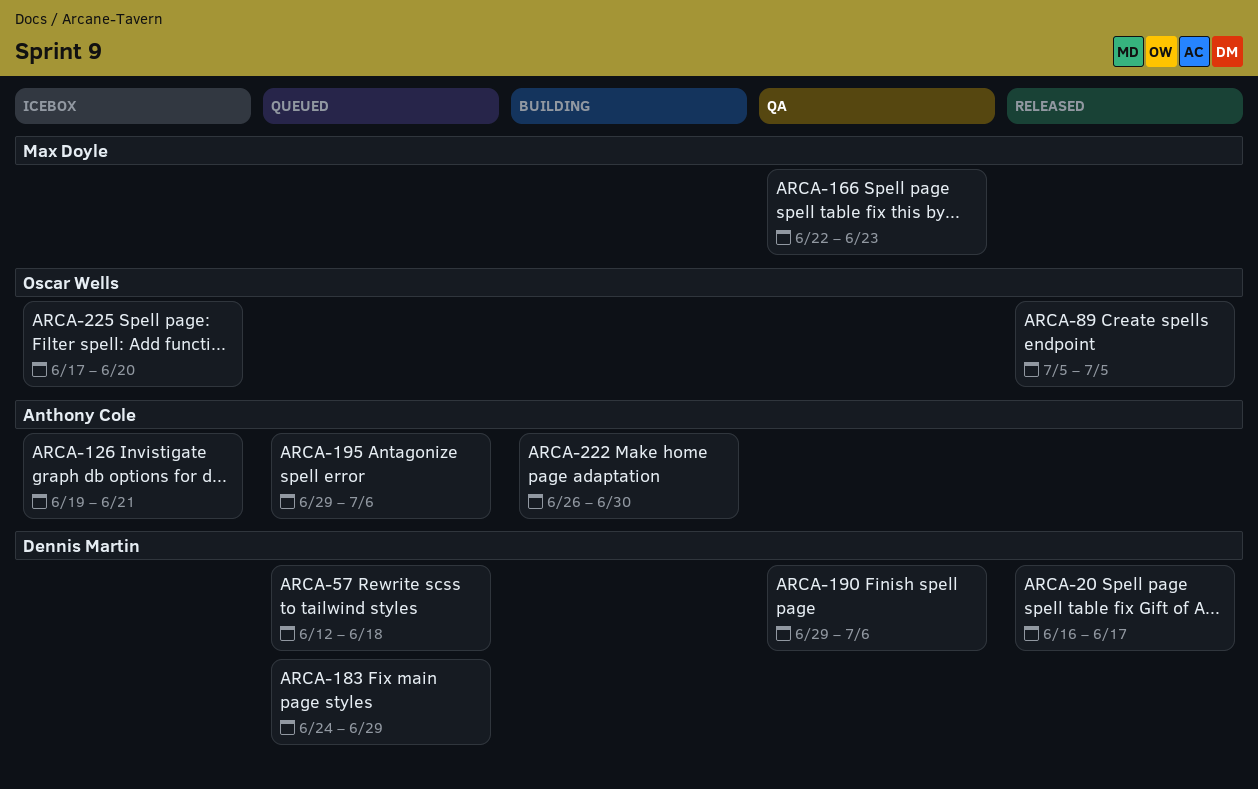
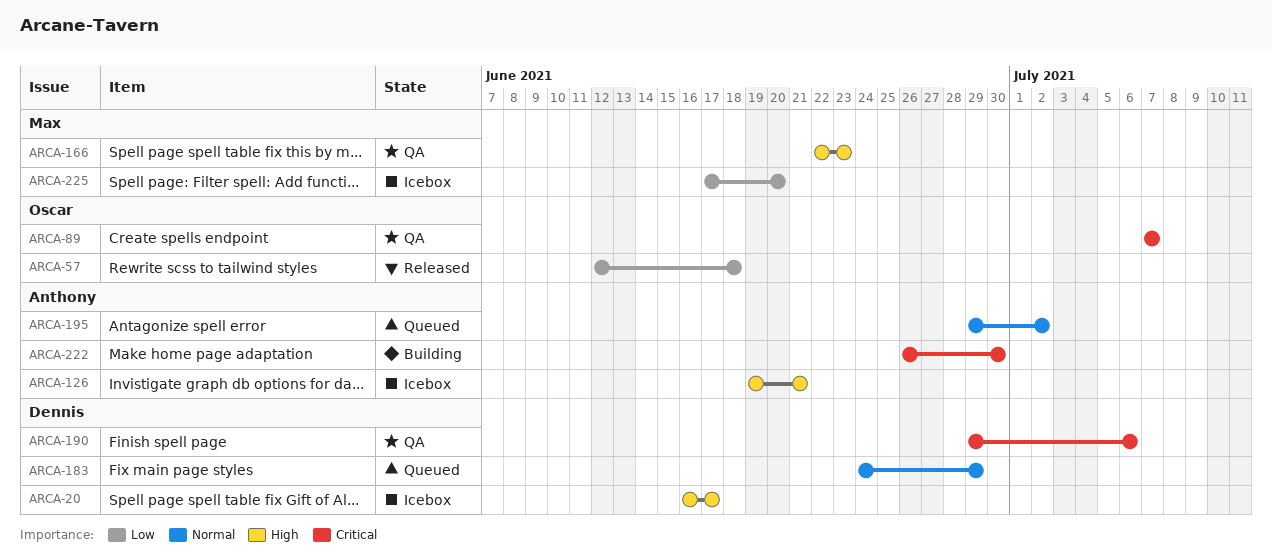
ARCA-20, status: Released -> Icebox
ARCA-57, status: Queued -> Released
ARCA-57, owner: Dennis Martin -> Oscar Wells
ARCA-89, status: Released -> QA
ARCA-89, start: Jul 5 -> Jul 7
ARCA-89, due: Jul 5 -> Jul 7
ARCA-195, due: Jul 6 -> Jul 2
ARCA-225, owner: Oscar Wells -> Max Doyle

